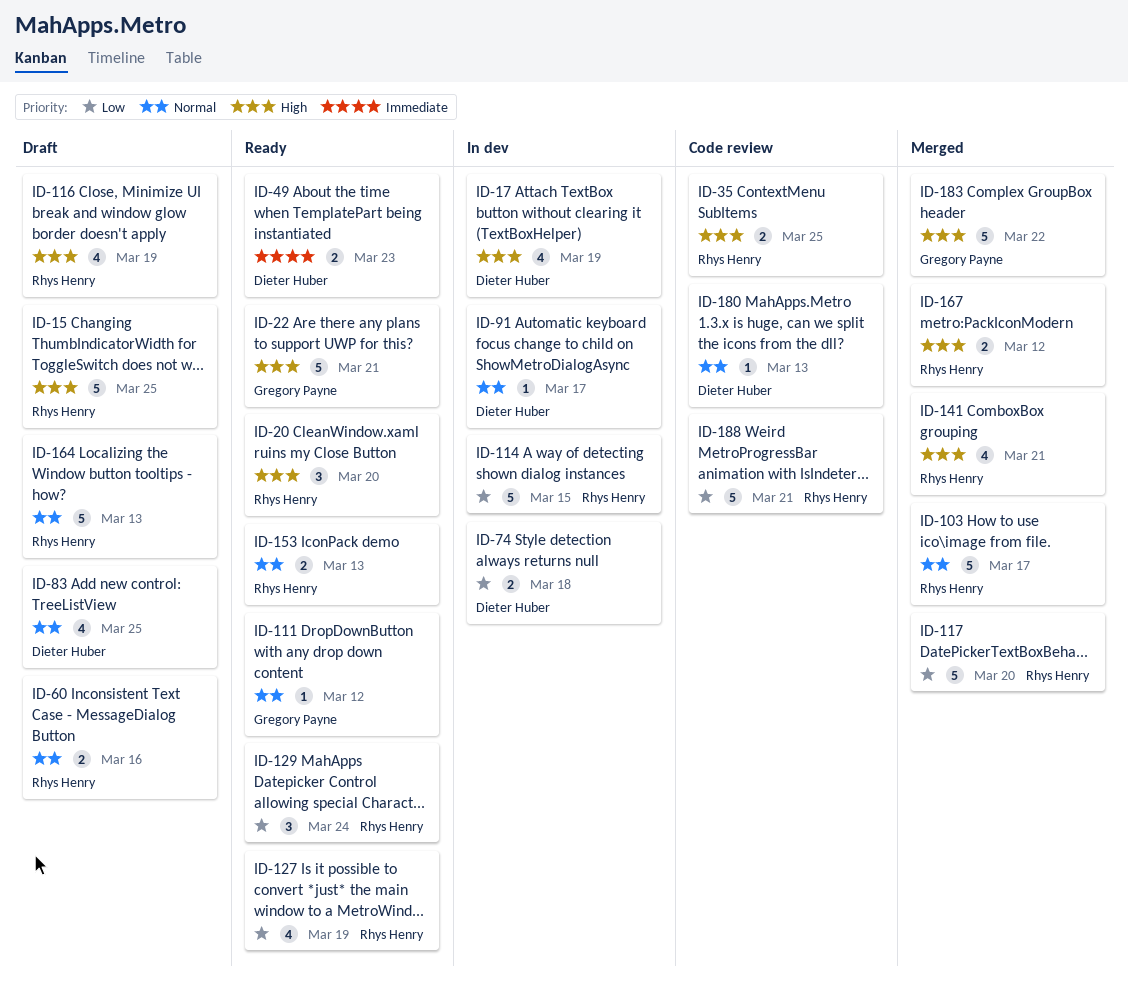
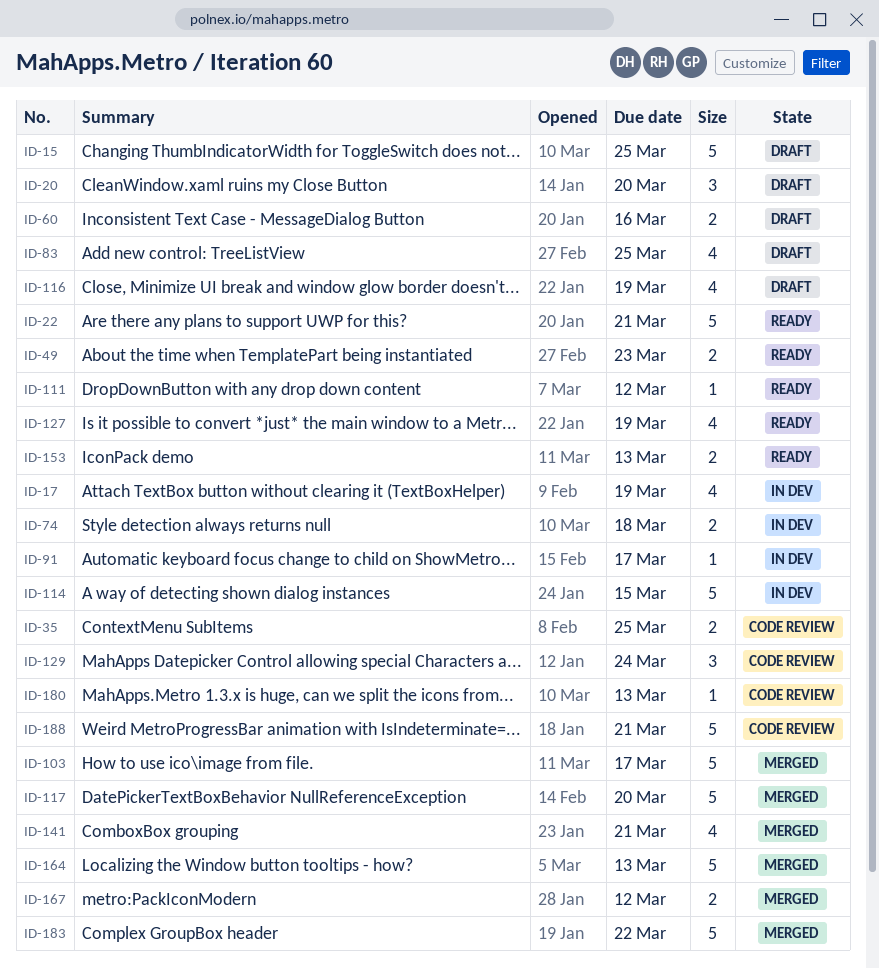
ID-20, status: Ready -> Draft
ID-129, status: Ready -> Code review
ID-164, status: Draft -> Merged

